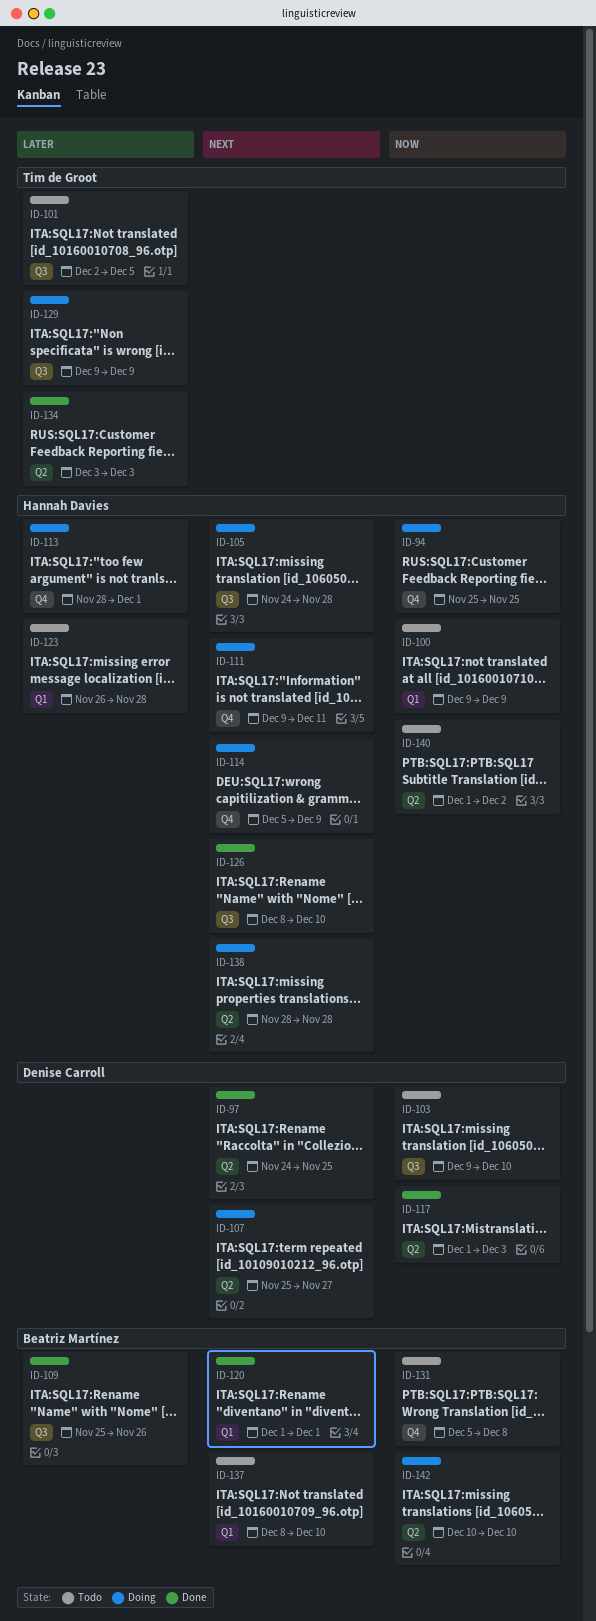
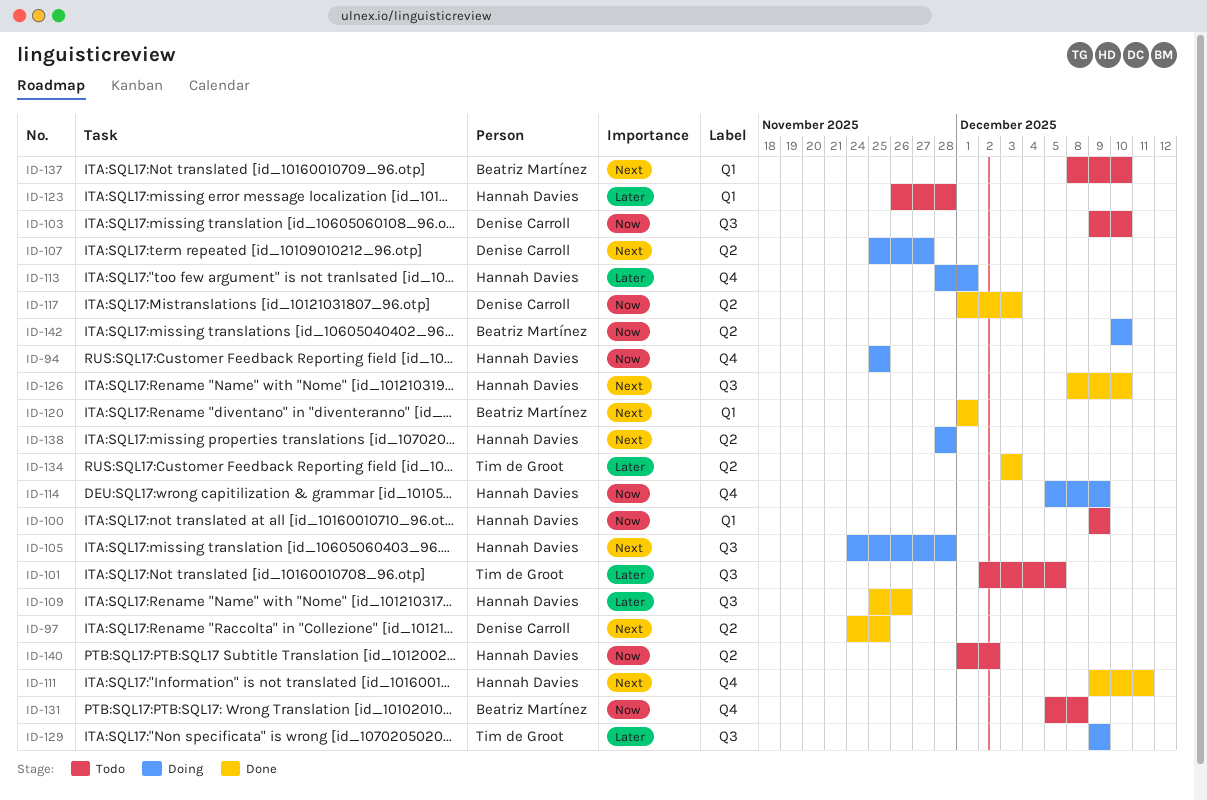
ID-109, owner: Beatriz Martínez -> Hannah Davies
ID-111, status: Doing -> Done
ID-114, priority: Next -> Now

